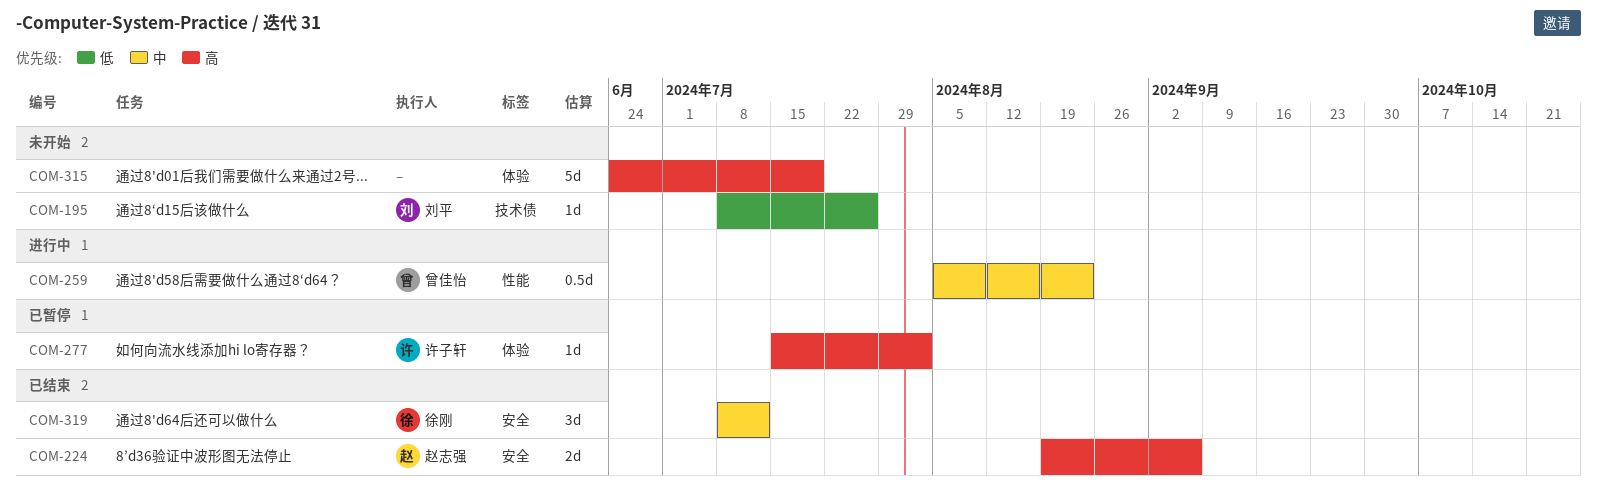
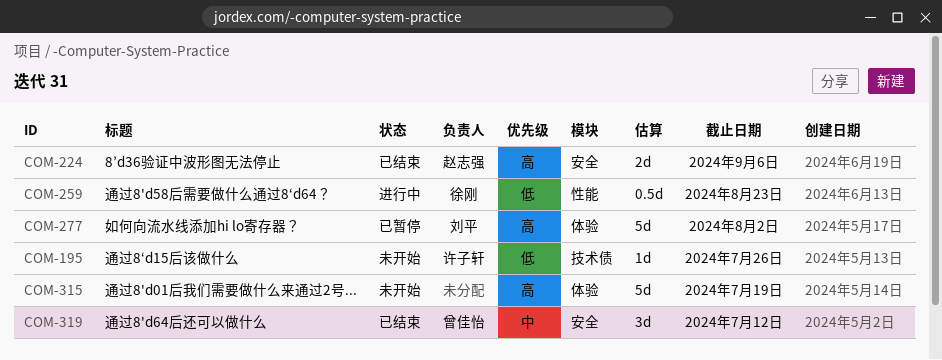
COM-195, owner: 刘平 -> 许子轩
COM-259, owner: 曾佳怡 -> 徐刚
COM-259, priority: 中 -> 低
COM-277, owner: 许子轩 -> 刘平
COM-277, estimate: 1d -> 5d
COM-319, owner: 徐刚 -> 曾佳怡

